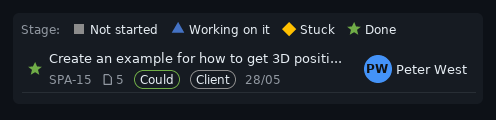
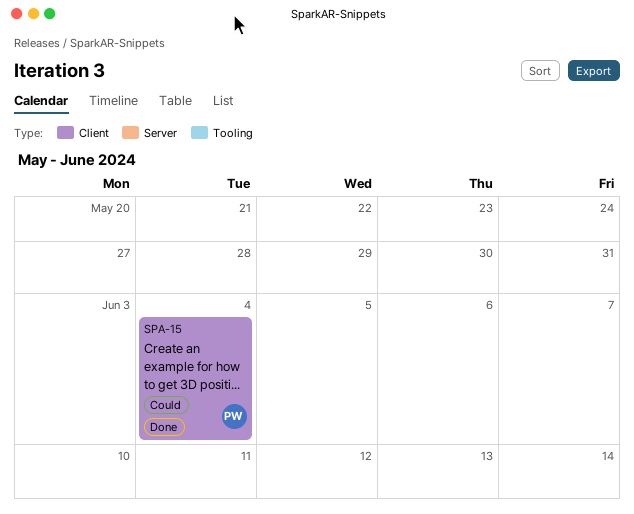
SPA-15, due: May 28 -> Jun 4

